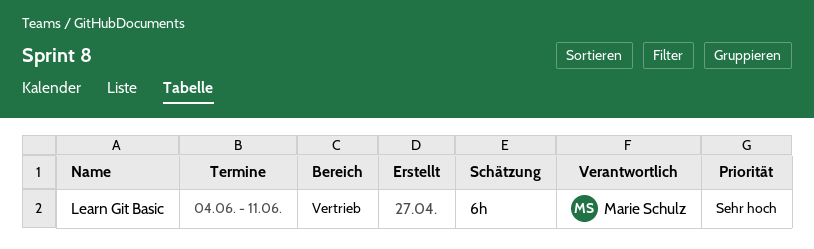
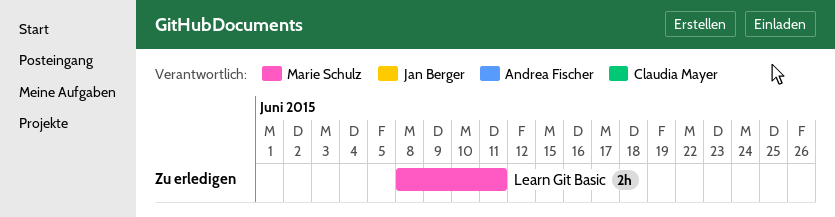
Learn Git Basic, estimate: 6h -> 2h
Learn Git Basic, start: Jun 4 -> Jun 8

